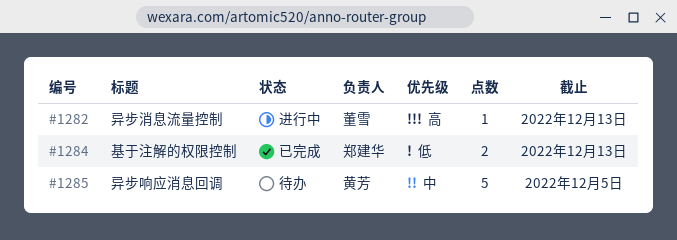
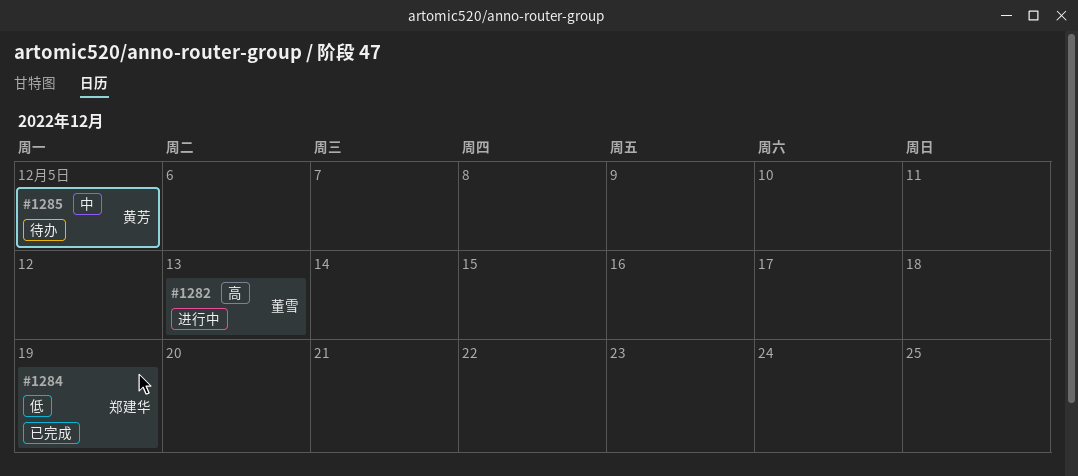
#1284, due: Dec 13 -> Dec 19

